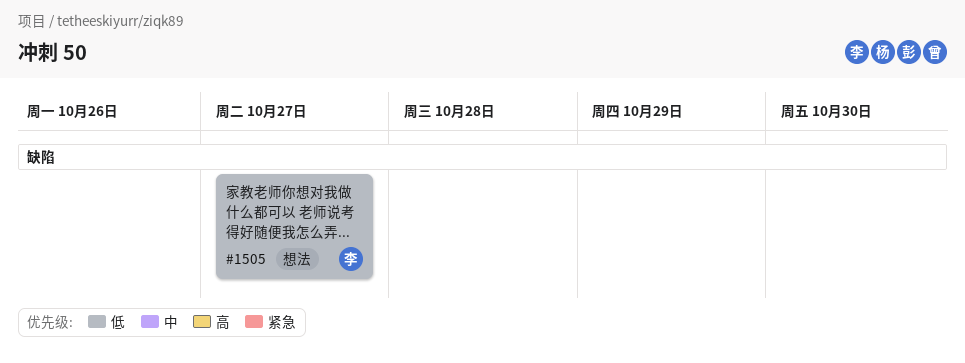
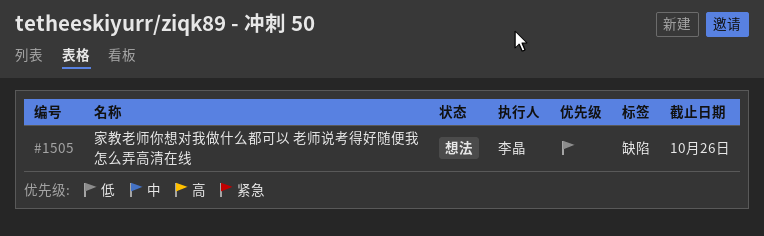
#1505, due: Oct 27 -> Oct 26

